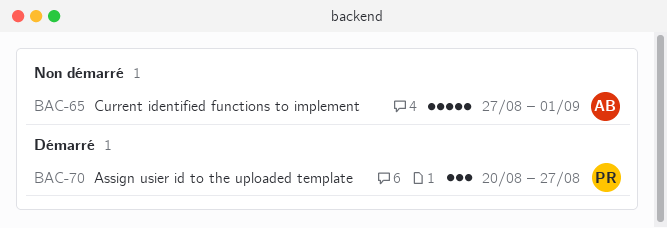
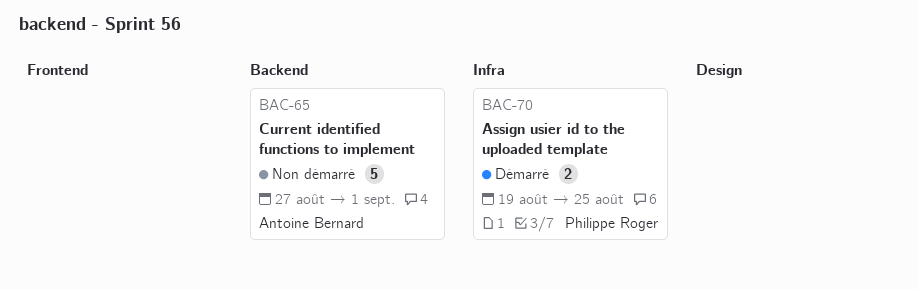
BAC-70, estimate: 3 -> 2
BAC-70, start: Aug 20 -> Aug 19
BAC-70, due: Aug 27 -> Aug 25

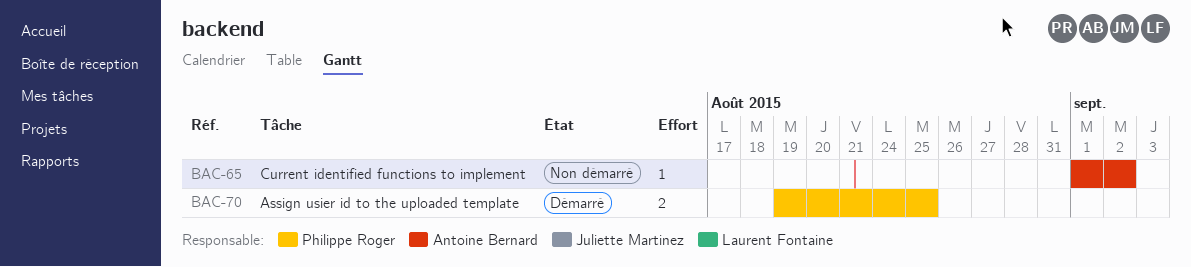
BAC-65, estimate: 5 -> 1
BAC-65, start: Aug 27 -> Sep 1
BAC-65, due: Sep 1 -> Sep 2

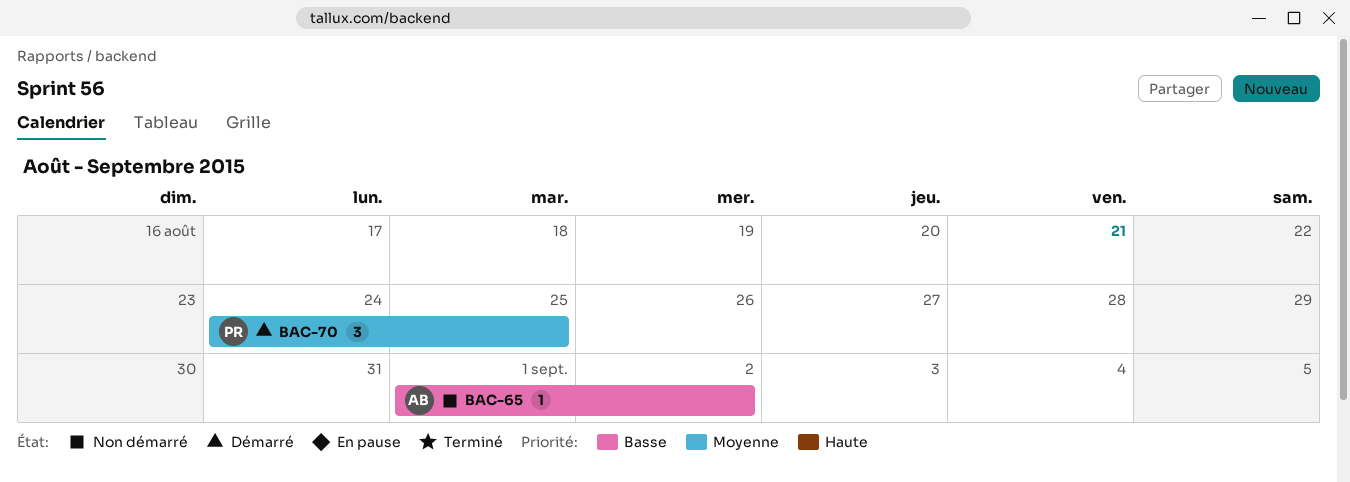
BAC-70, estimate: 2 -> 3
BAC-70, start: Aug 19 -> Aug 24

